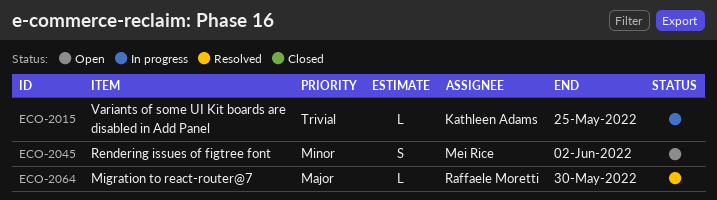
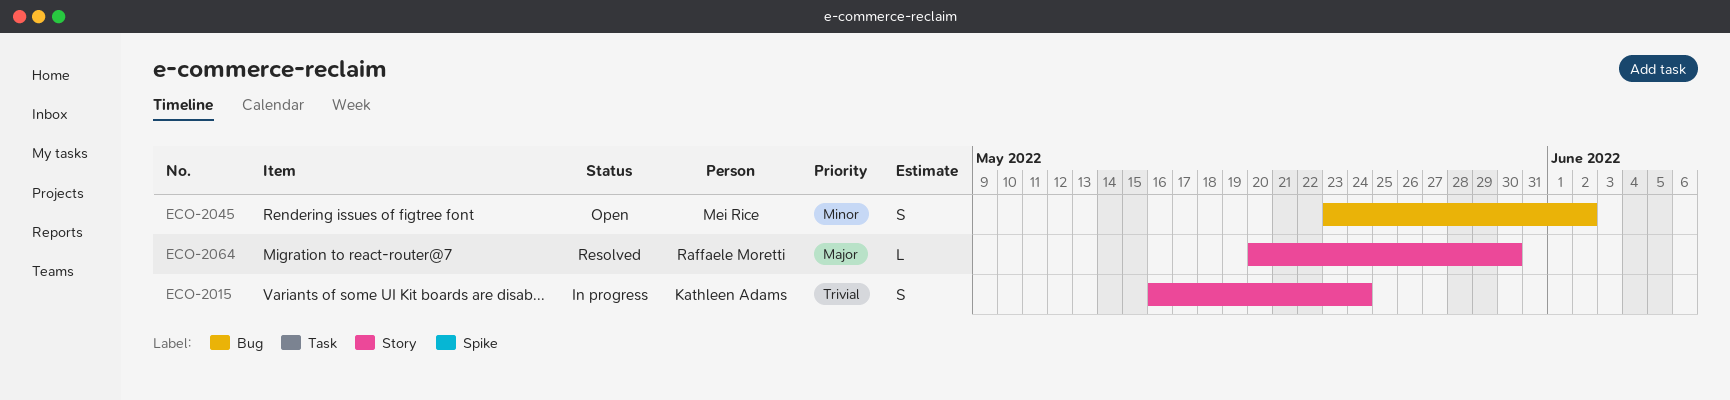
ECO-2015, estimate: L -> S
ECO-2015, due: May 25 -> May 24

